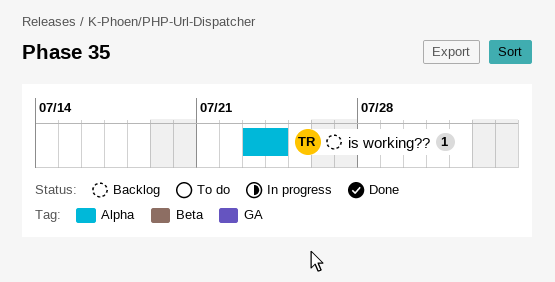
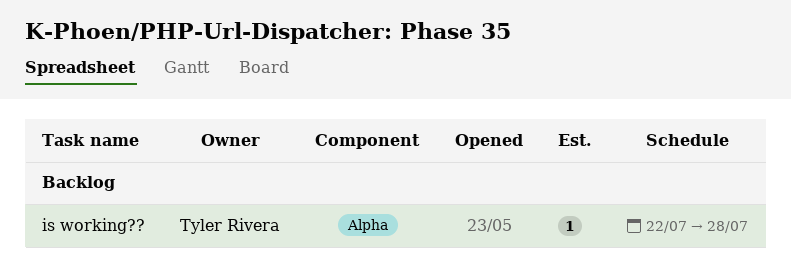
is working??, start: Jul 23 -> Jul 22
is working??, due: Jul 24 -> Jul 28

